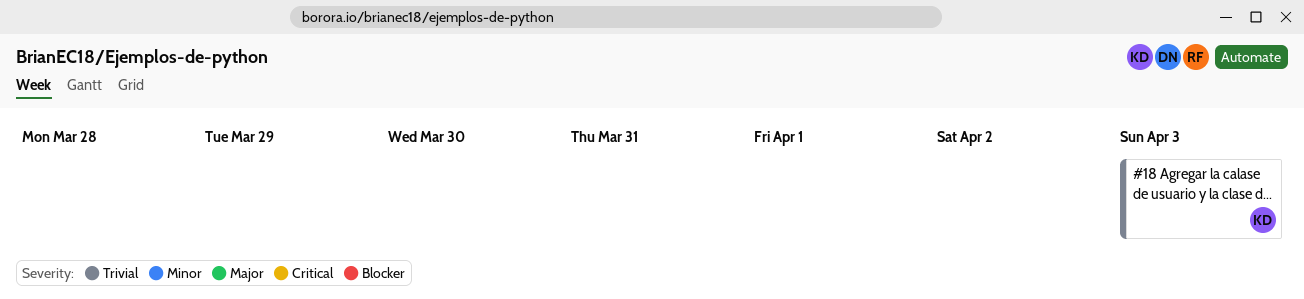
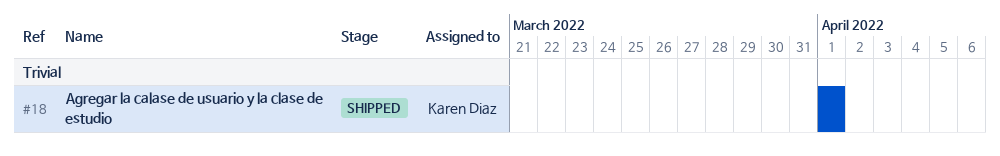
#18, due: Apr 3 -> Apr 1

